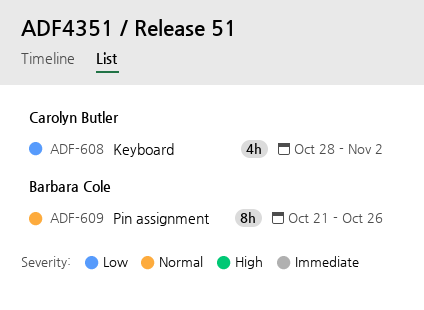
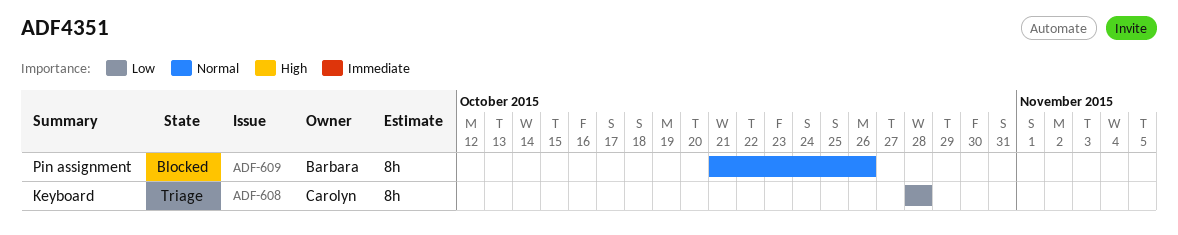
ADF-608, estimate: 4h -> 8h
ADF-608, due: Nov 2 -> Oct 28

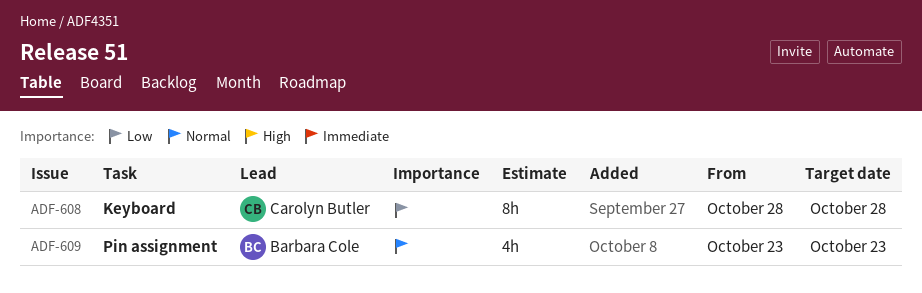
ADF-609, estimate: 8h -> 4h
ADF-609, start: Oct 21 -> Oct 23
ADF-609, due: Oct 26 -> Oct 23

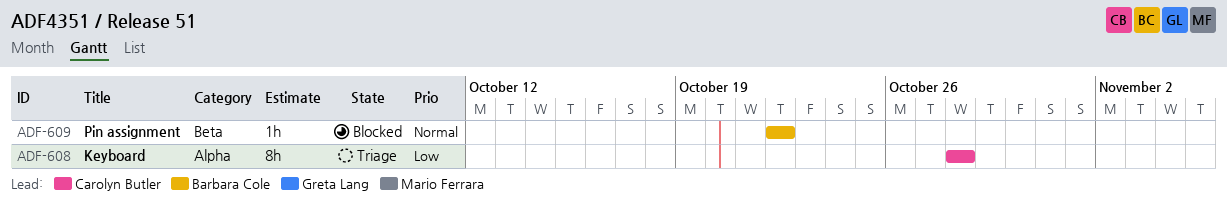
ADF-609, estimate: 4h -> 1h
ADF-609, start: Oct 23 -> Oct 22
ADF-609, due: Oct 23 -> Oct 22

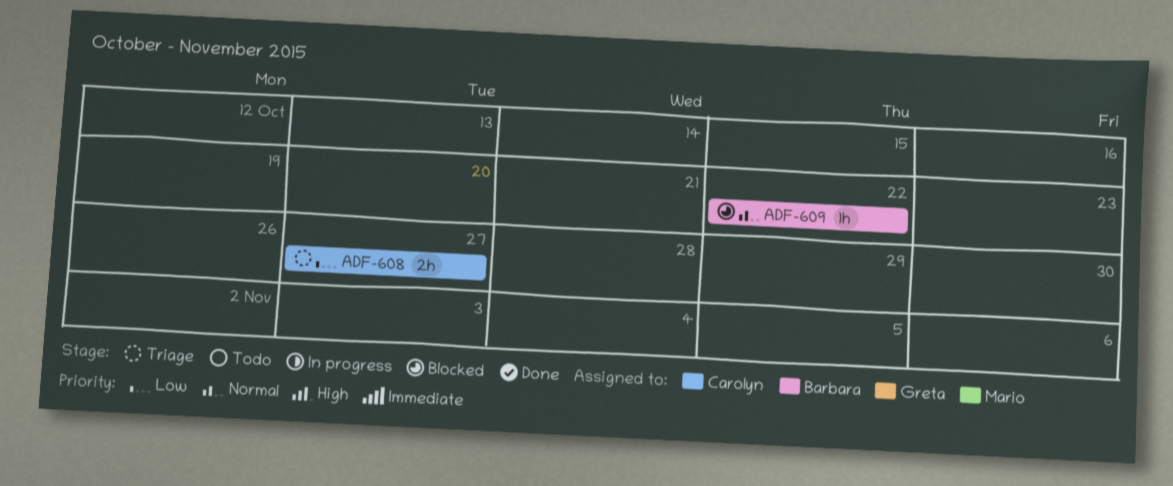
ADF-608, estimate: 8h -> 2h
ADF-608, start: Oct 28 -> Oct 27
ADF-608, due: Oct 28 -> Oct 27

